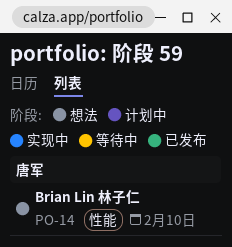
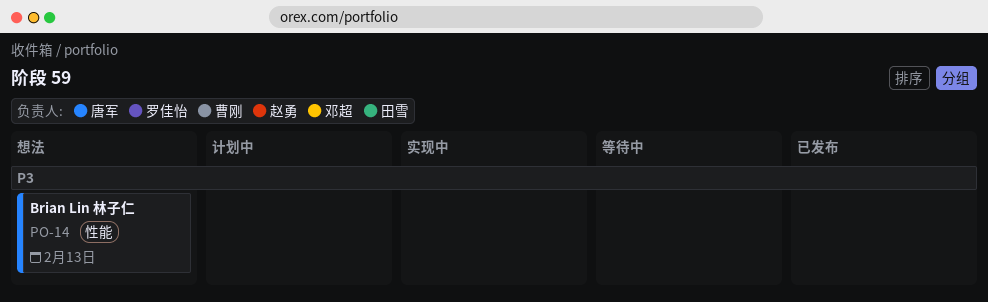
PO-14, due: Feb 10 -> Feb 13

